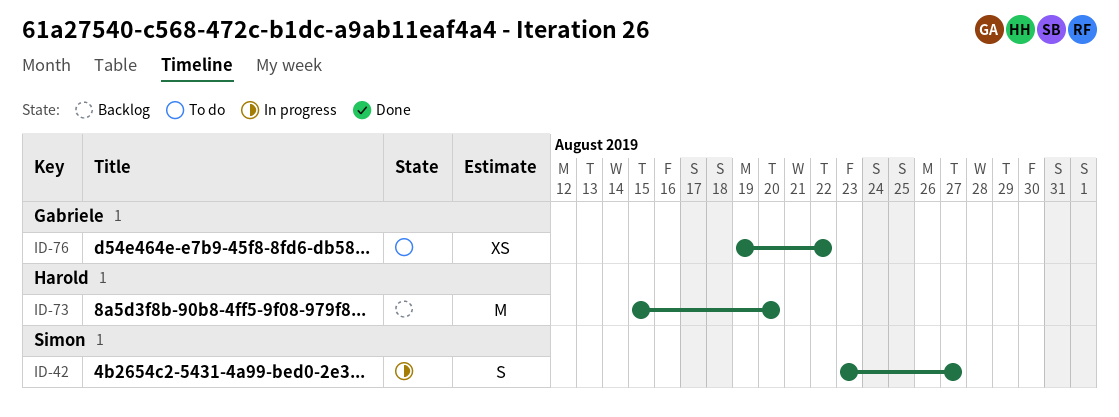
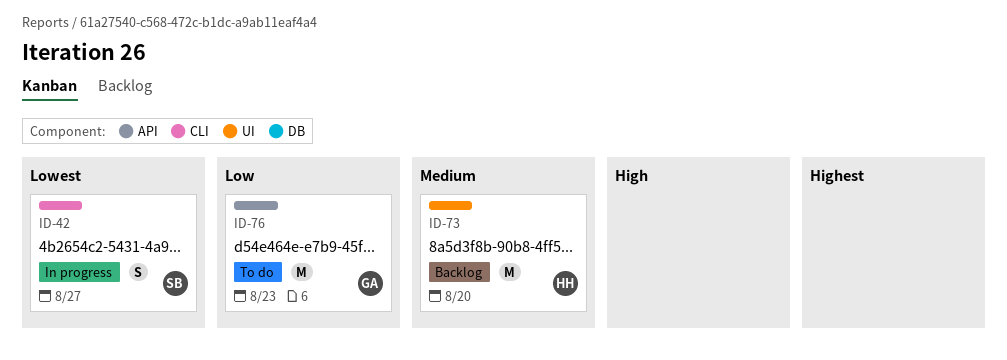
ID-76, estimate: XS -> M
ID-76, due: Aug 22 -> Aug 23

